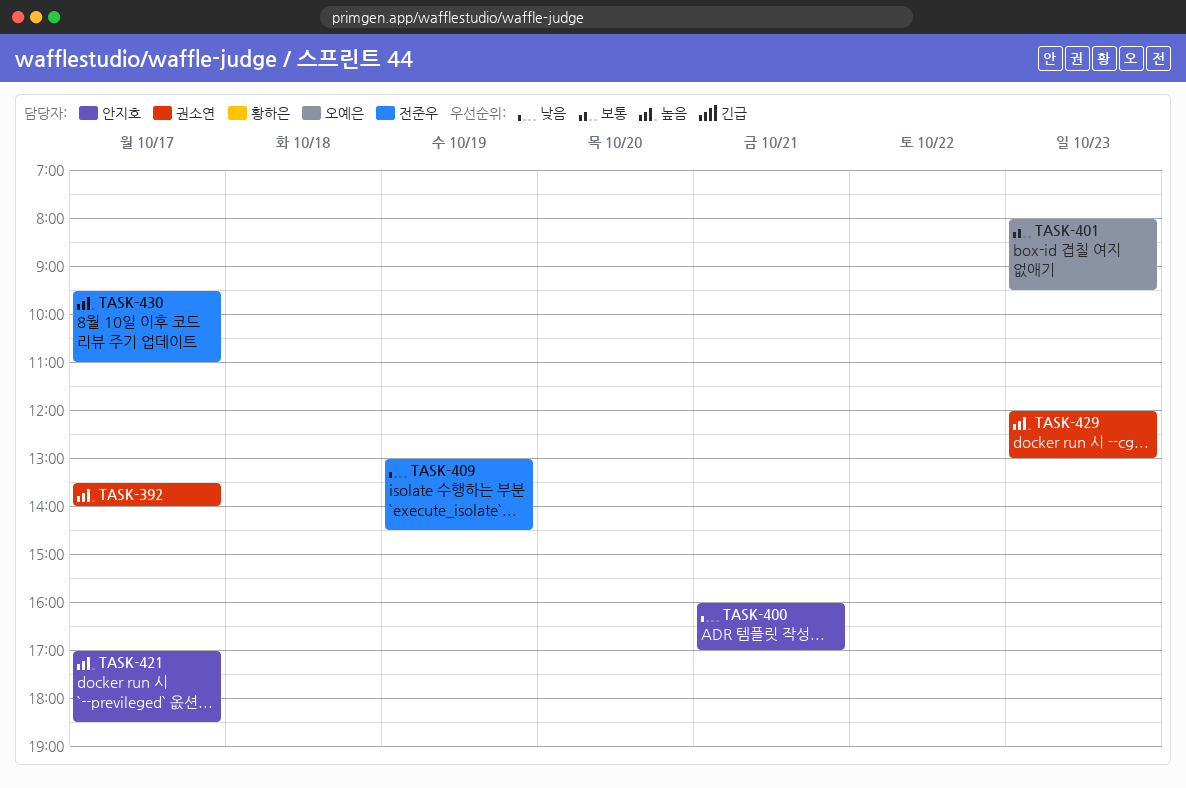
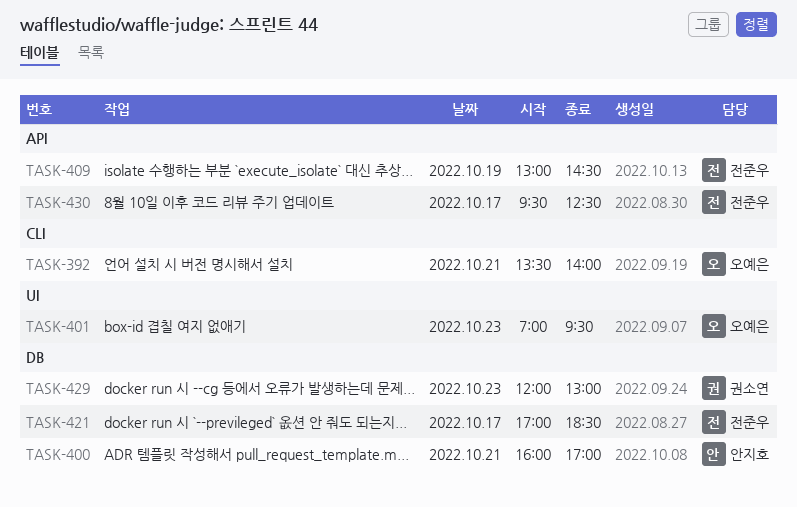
TASK-392, owner: 권소연 -> 오예은
TASK-392, day: Oct 17 -> Oct 21
TASK-401, begins: 08:00 -> 07:00
TASK-421, owner: 안지호 -> 전준우
TASK-430, ends: 11:00 -> 12:30

